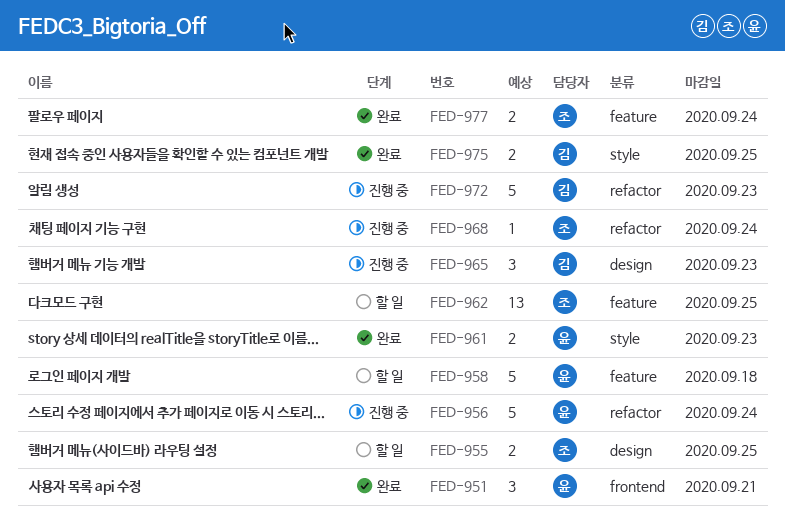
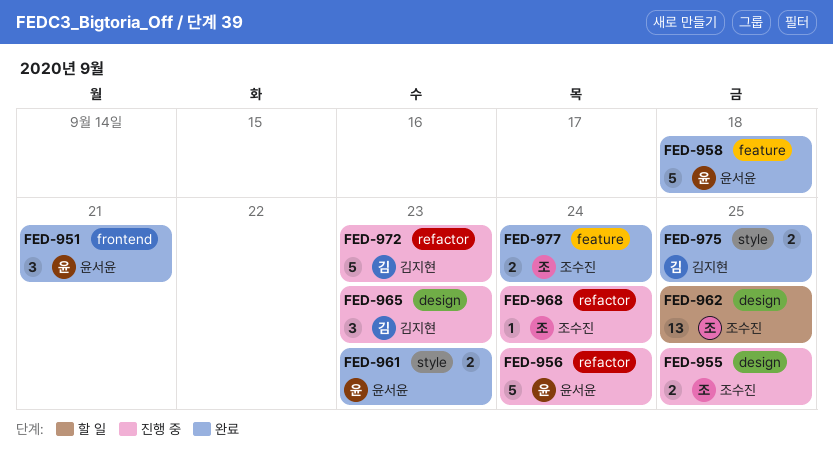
FED-955, status: 할 일 -> 진행 중
FED-958, status: 할 일 -> 완료
FED-962, label: feature -> design

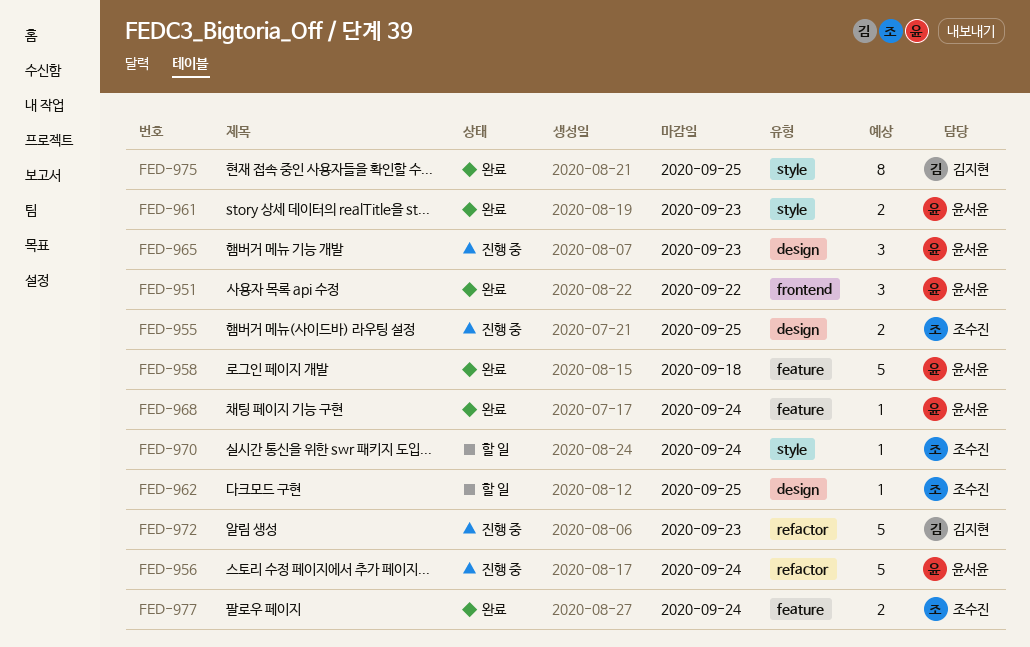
FED-951, due: Sep 21 -> Sep 22
FED-962, estimate: 13 -> 1
FED-965, owner: 김지현 -> 윤서윤
FED-968, status: 진행 중 -> 완료
FED-968, owner: 조수진 -> 윤서윤
FED-968, label: refactor -> feature
FED-970: none -> present
FED-975, estimate: 2 -> 8

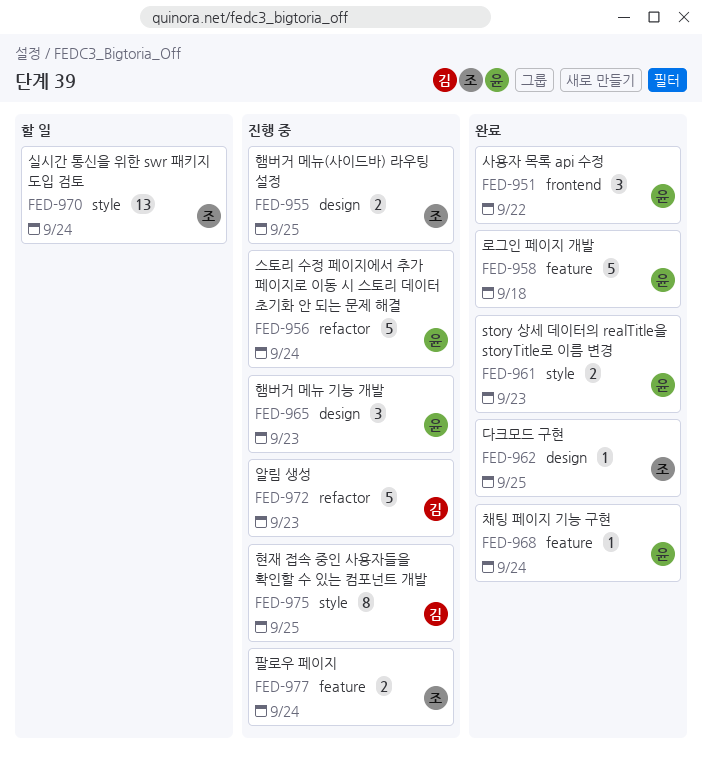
FED-962, status: 할 일 -> 완료
FED-970, estimate: 1 -> 13
FED-975, status: 완료 -> 진행 중
FED-977, status: 완료 -> 진행 중

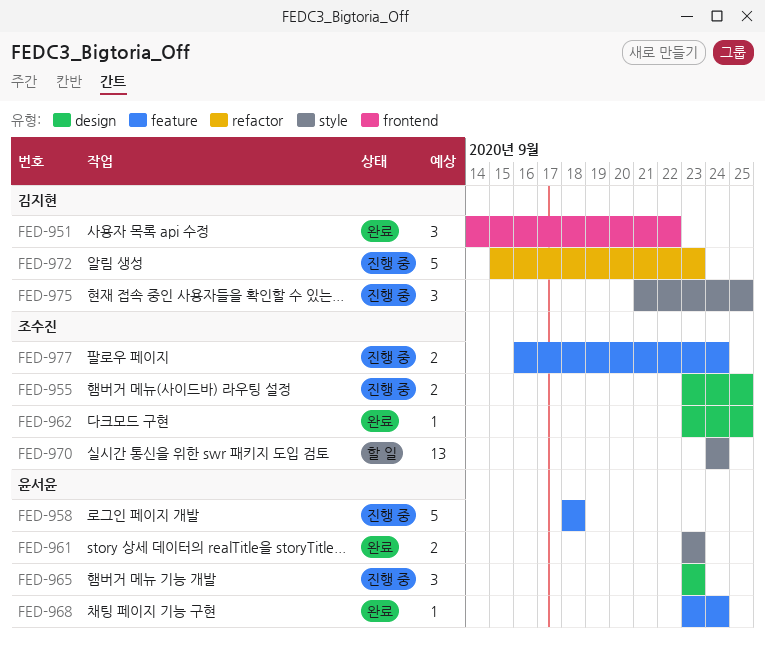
FED-951, owner: 윤서윤 -> 김지현
FED-956: present -> none
FED-958, status: 완료 -> 진행 중
FED-975, estimate: 8 -> 3

